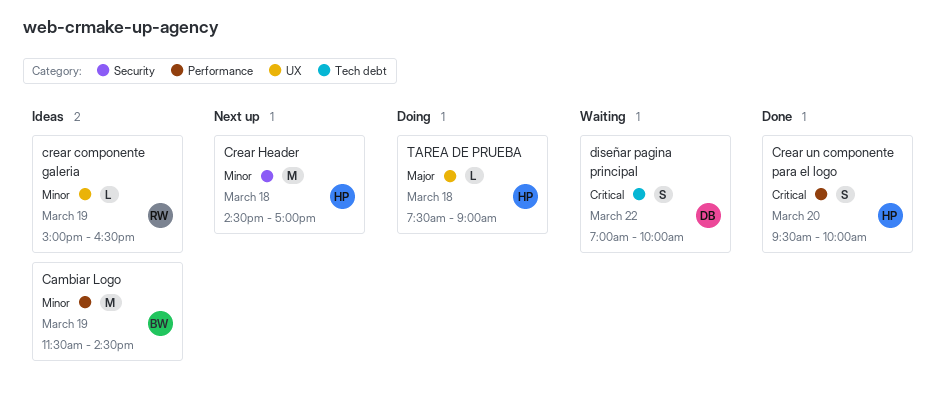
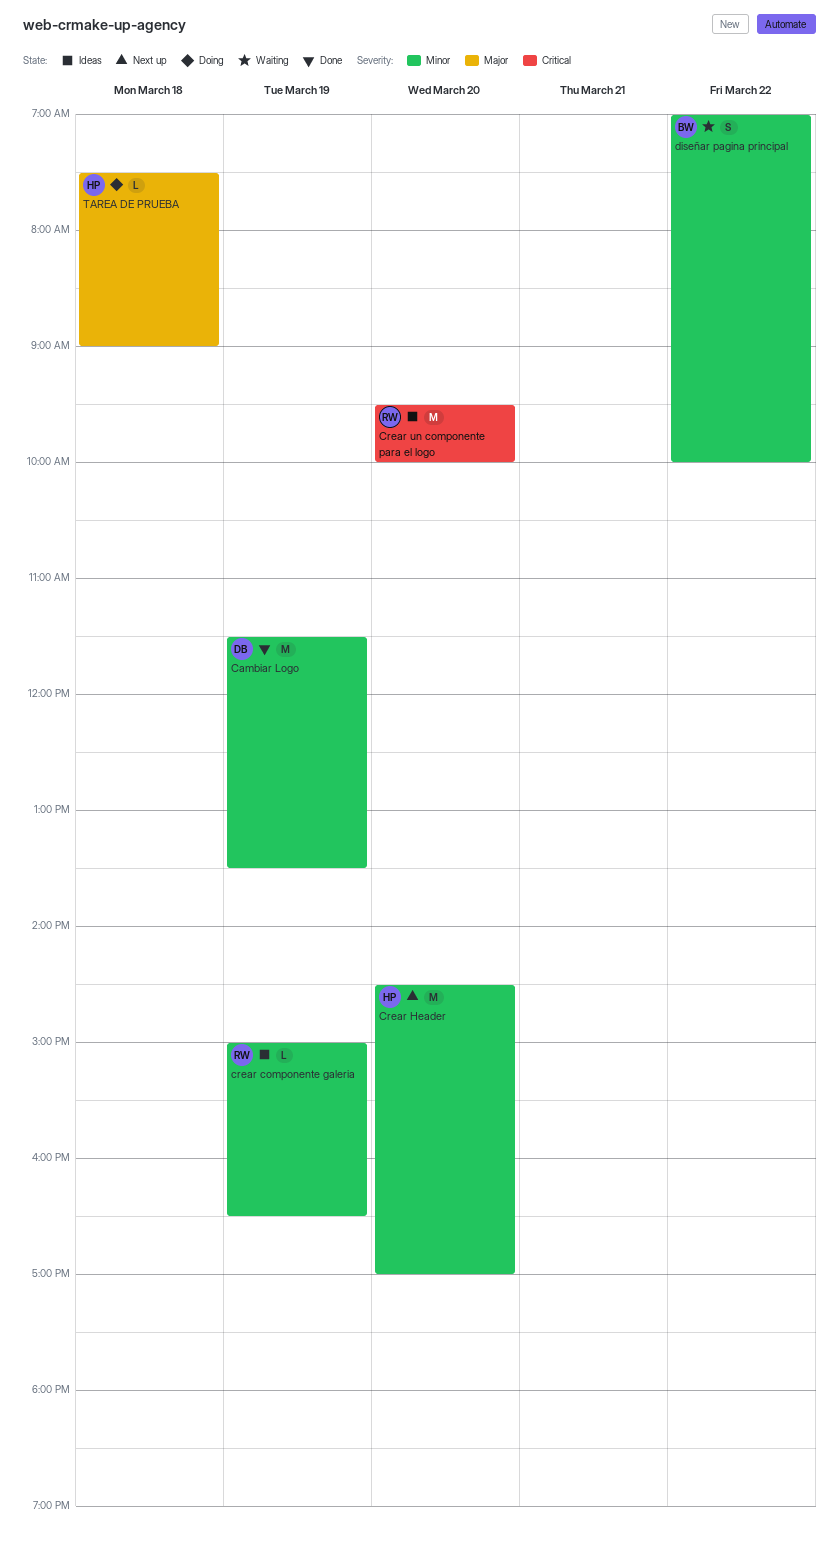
Cambiar Logo, status: Ideas -> Done
Cambiar Logo, owner: BW -> DB
Cambiar Logo, ends: 14:30 -> 13:30
Crear Header, day: Mar 18 -> Mar 20
Crear un componente para el logo, status: Done -> Ideas
Crear un componente para el logo, owner: HP -> RW
Crear un componente para el logo, estimate: S -> M
diseñar pagina principal, owner: DB -> BW
diseñar pagina principal, priority: Critical -> Minor

